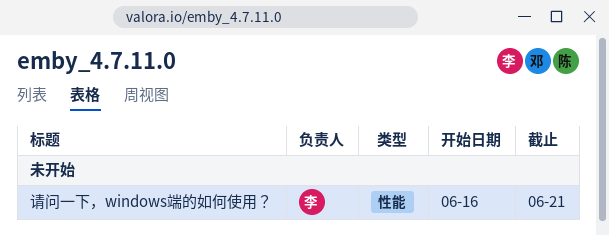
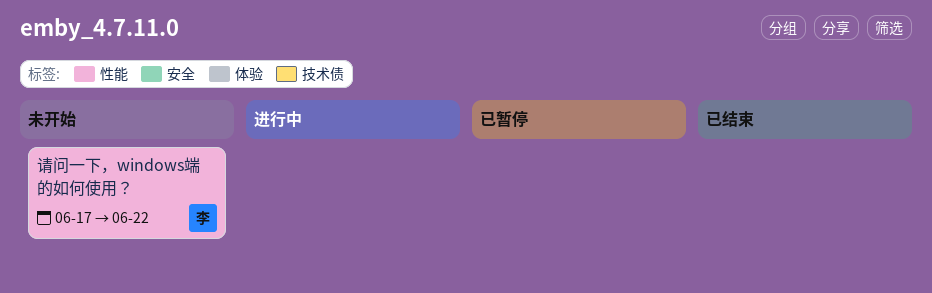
请问一下，windows端的如何使用？, start: Jun 16 -> Jun 17
请问一下，windows端的如何使用？, due: Jun 21 -> Jun 22

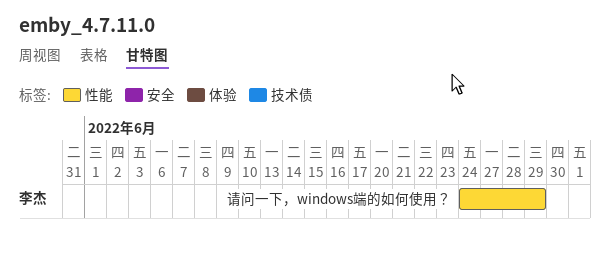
请问一下，windows端的如何使用？, start: Jun 17 -> Jun 24
请问一下，windows端的如何使用？, due: Jun 22 -> Jun 29

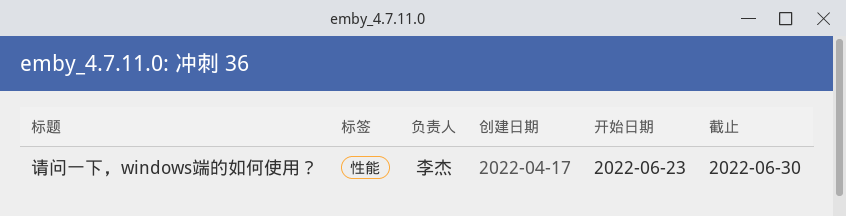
请问一下，windows端的如何使用？, start: Jun 24 -> Jun 23
请问一下，windows端的如何使用？, due: Jun 29 -> Jun 30

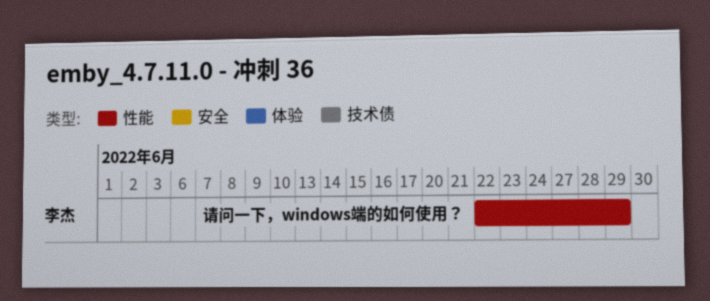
请问一下，windows端的如何使用？, start: Jun 23 -> Jun 22
请问一下，windows端的如何使用？, due: Jun 30 -> Jun 29

